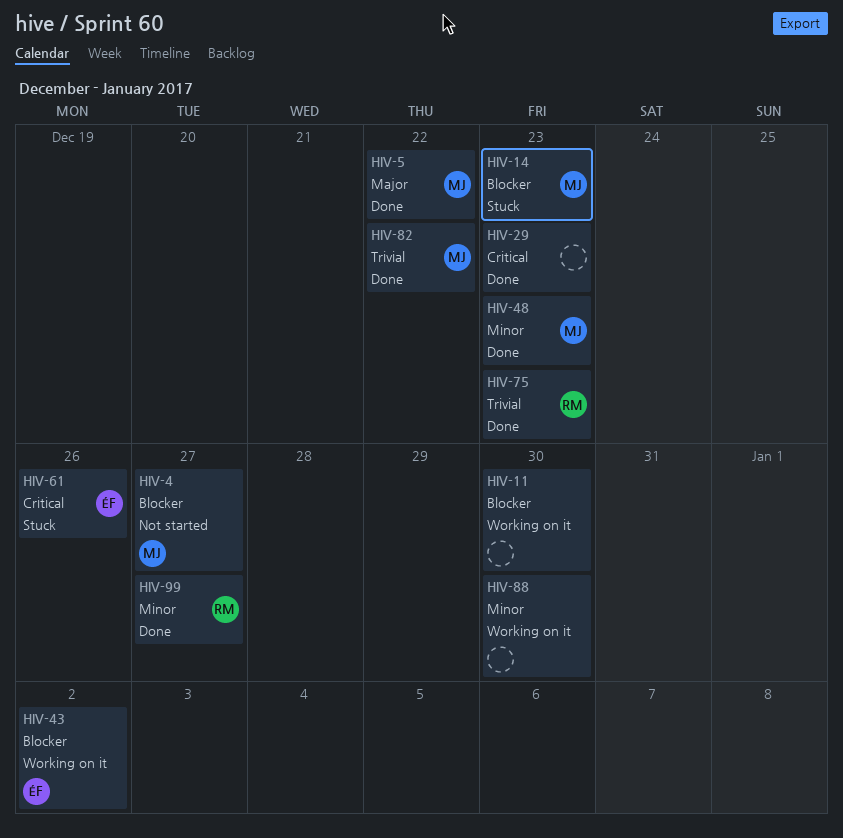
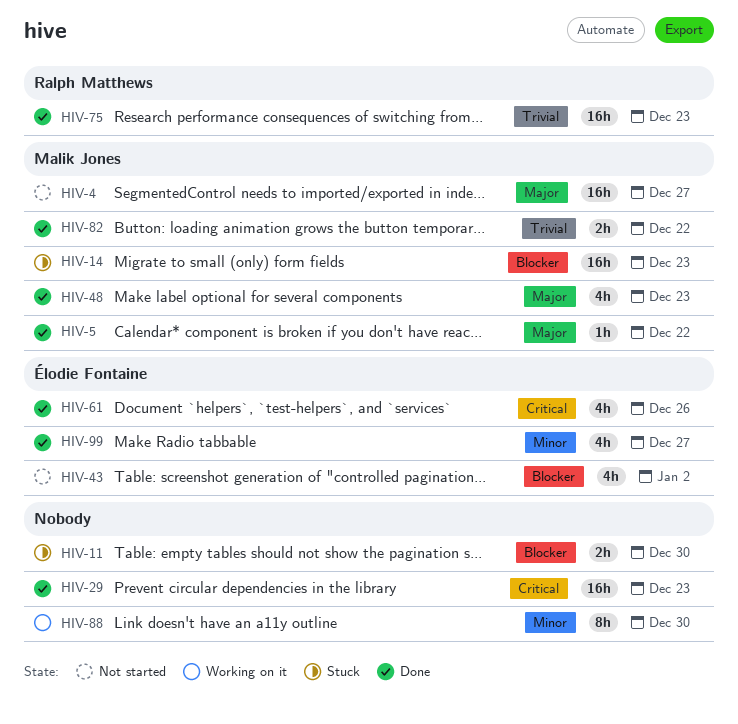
HIV-4, priority: Blocker -> Major
HIV-11, status: Working on it -> Stuck
HIV-43, status: Working on it -> Not started
HIV-48, priority: Minor -> Major
HIV-61, status: Stuck -> Done
HIV-99, owner: Ralph Matthews -> Élodie Fontaine

